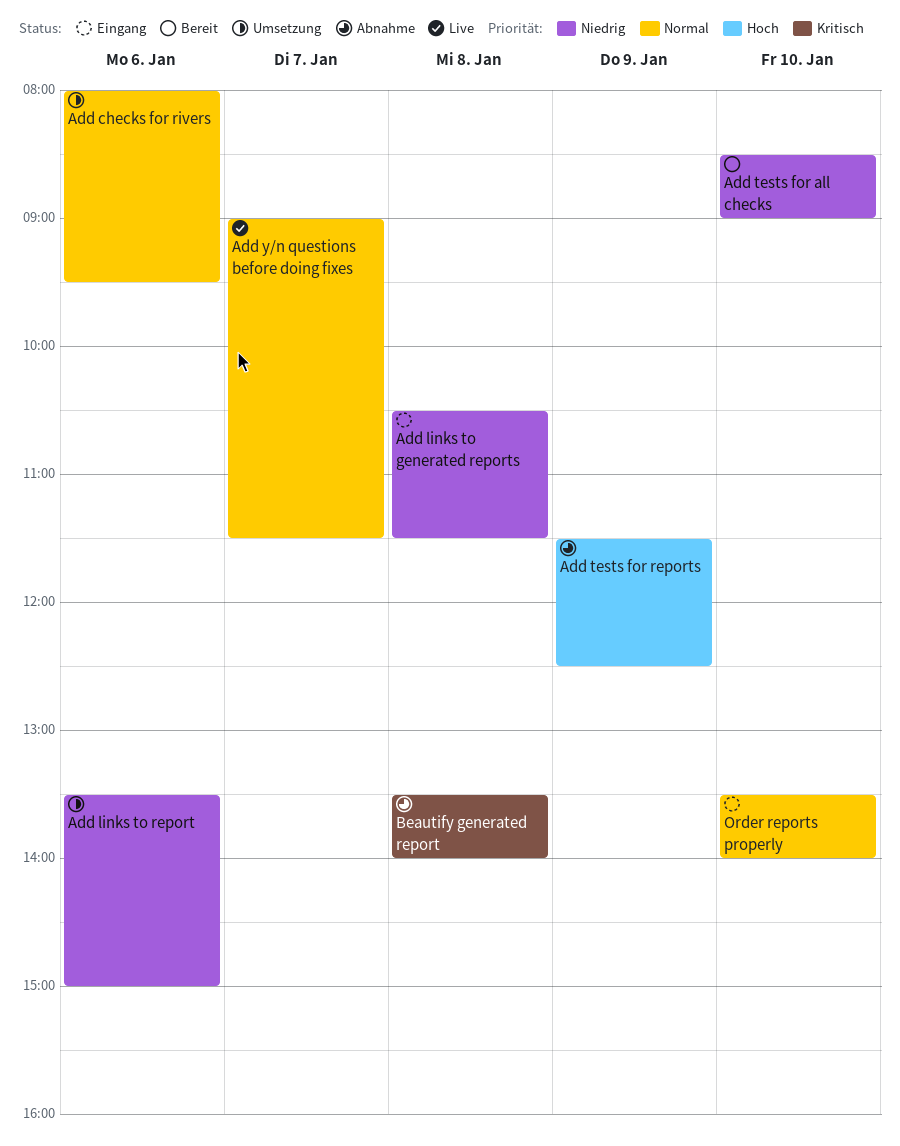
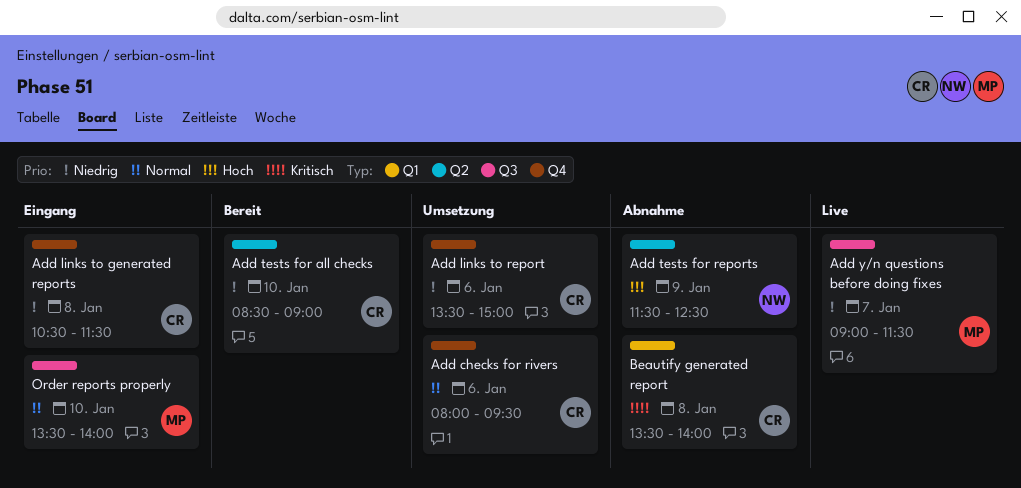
Add y/n questions before doing fixes, priority: Normal -> Niedrig

